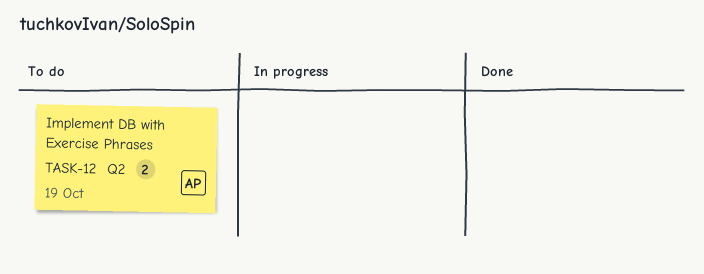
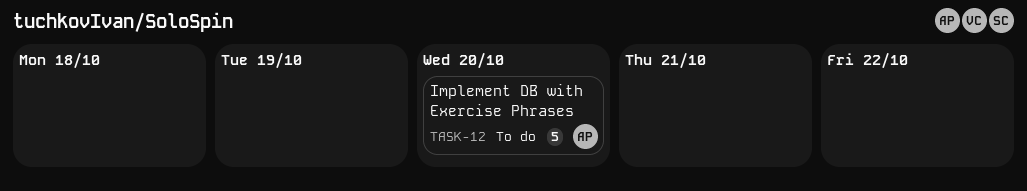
TASK-12, estimate: 2 -> 5
TASK-12, due: Oct 19 -> Oct 20

